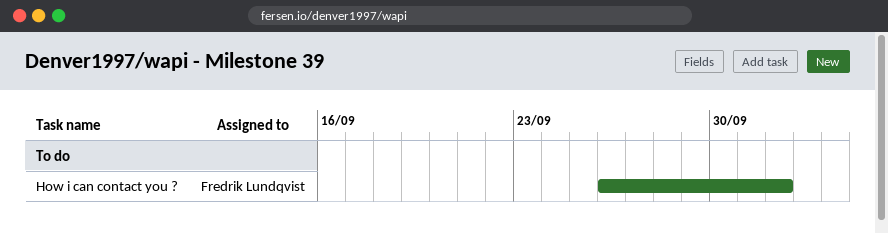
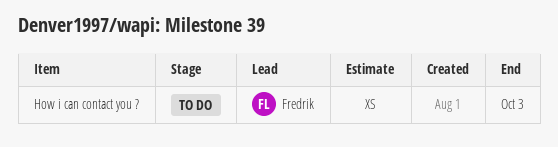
How i can contact you ?, due: Oct 2 -> Oct 3

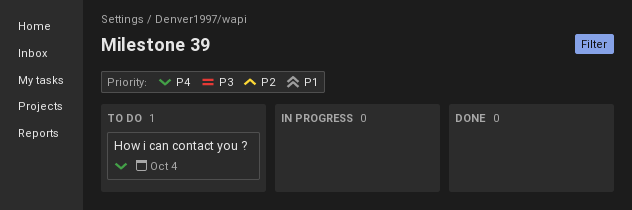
How i can contact you ?, due: Oct 3 -> Oct 4

